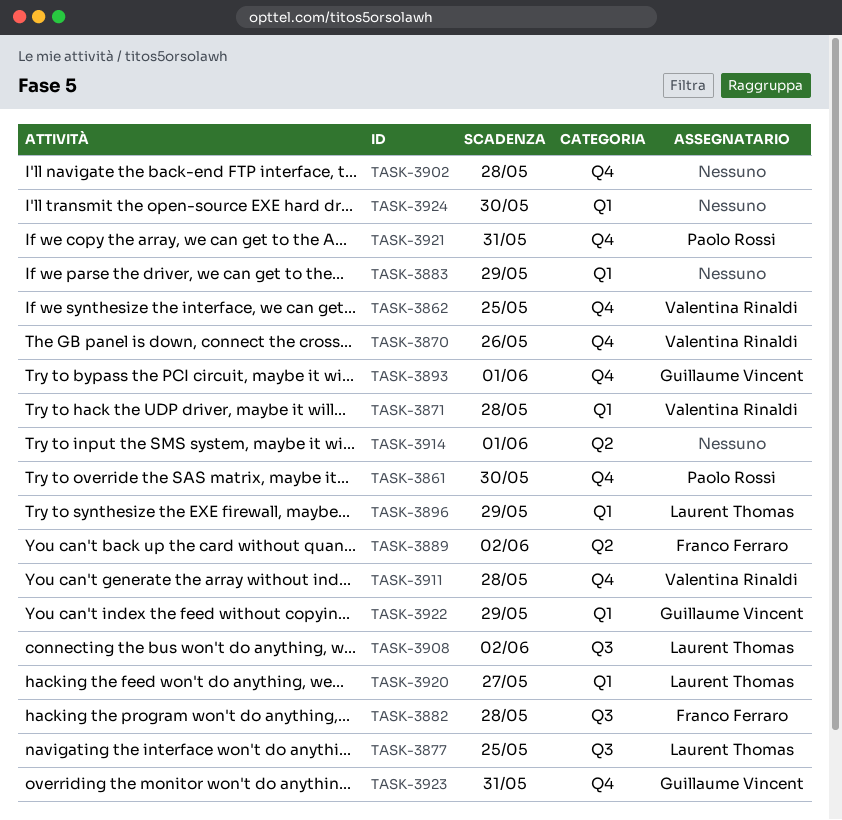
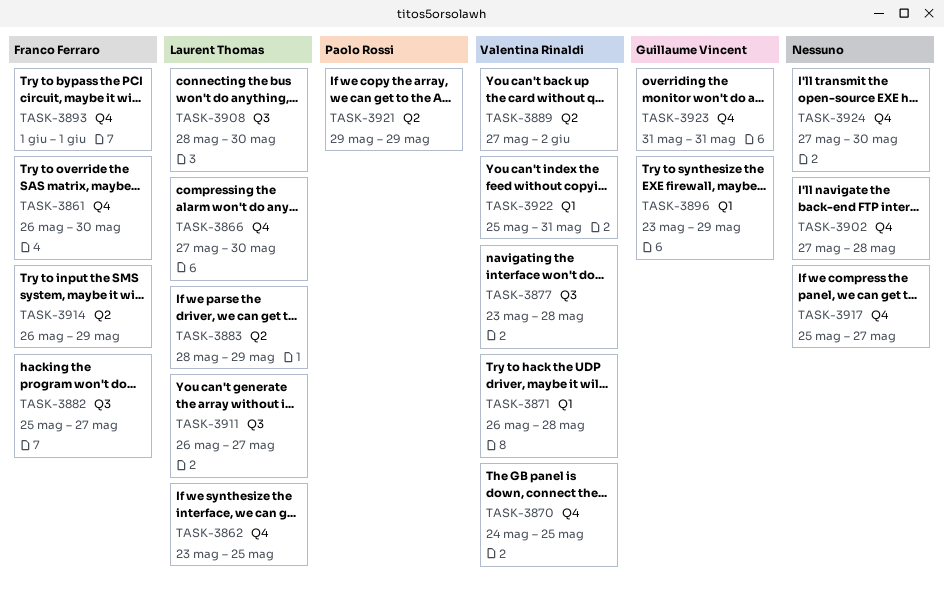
TASK-3861, owner: Paolo Rossi -> Franco Ferraro
TASK-3862, owner: Valentina Rinaldi -> Laurent Thomas
TASK-3866: none -> present
TASK-3870, due: May 26 -> May 25
TASK-3877, owner: Laurent Thomas -> Valentina Rinaldi
TASK-3877, due: May 25 -> May 28
TASK-3882, due: May 28 -> May 27
TASK-3883, owner: none -> Laurent Thomas
TASK-3883, label: Q1 -> Q2
TASK-3889, owner: Franco Ferraro -> Valentina Rinaldi
TASK-3893, owner: Guillaume Vincent -> Franco Ferraro
TASK-3896, owner: Laurent Thomas -> Guillaume Vincent
TASK-3908, due: Jun 2 -> May 30
TASK-3911, owner: Valentina Rinaldi -> Laurent Thomas
TASK-3911, label: Q4 -> Q3
TASK-3911, due: May 28 -> May 27
TASK-3914, owner: none -> Franco Ferraro
TASK-3914, due: Jun 1 -> May 29
TASK-3917: none -> present
TASK-3920: present -> none
TASK-3921, label: Q4 -> Q2
TASK-3921, due: May 31 -> May 29
TASK-3922, owner: Guillaume Vincent -> Valentina Rinaldi
TASK-3922, due: May 29 -> May 31
TASK-3924, label: Q1 -> Q4

